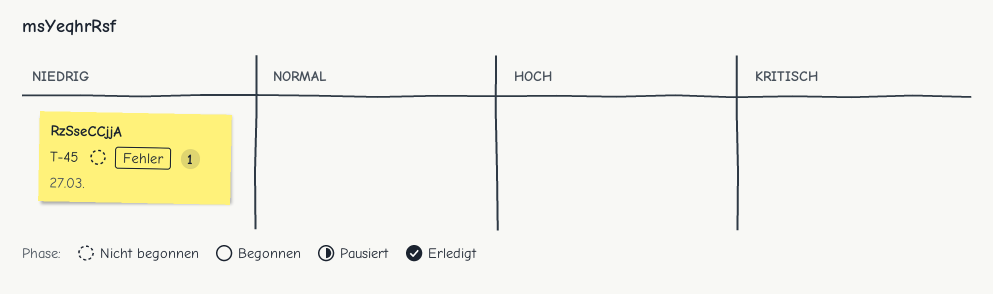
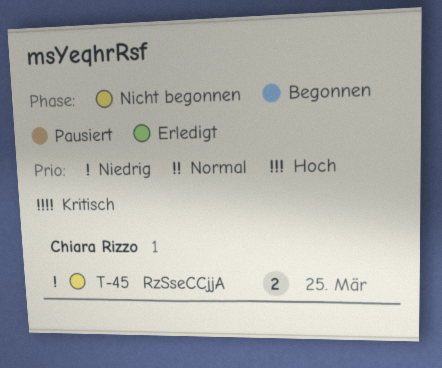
T-45, estimate: 1 -> 2
T-45, due: Mar 27 -> Mar 25

